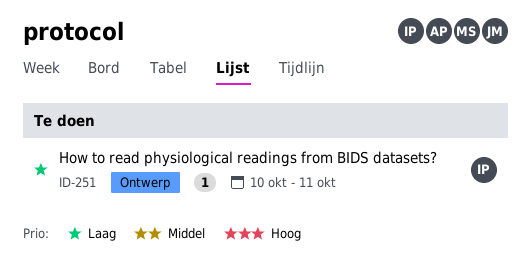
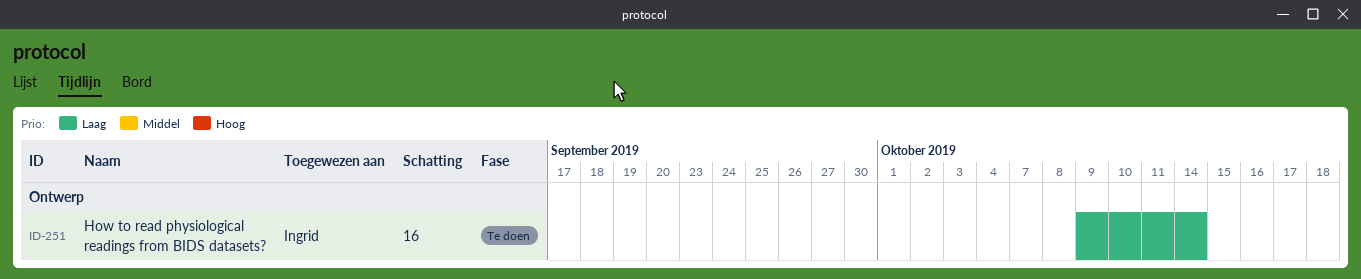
ID-251, estimate: 1 -> 16
ID-251, start: Oct 10 -> Oct 9
ID-251, due: Oct 11 -> Oct 14

